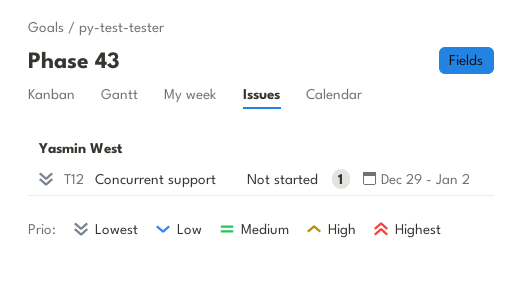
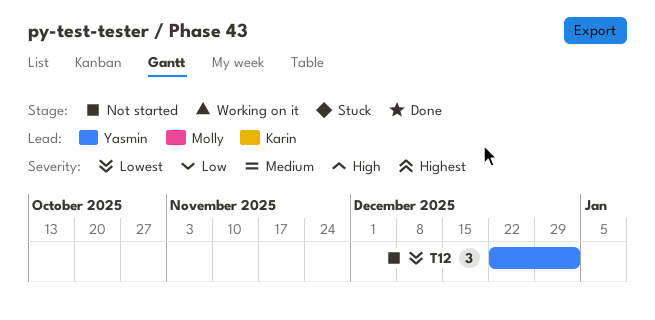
T12, estimate: 1 -> 3
T12, start: Dec 29 -> Dec 22

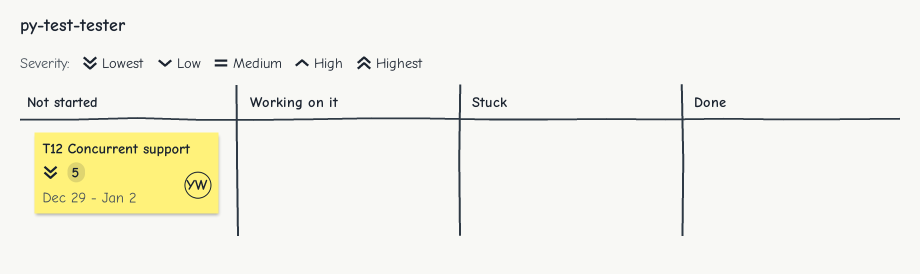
T12, estimate: 3 -> 5
T12, start: Dec 22 -> Dec 29

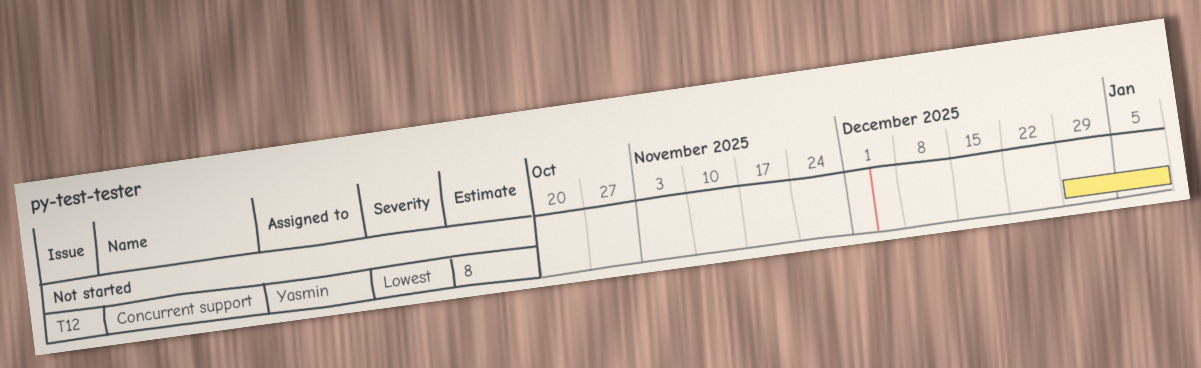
T12, estimate: 5 -> 8
T12, due: Jan 2 -> Jan 9

